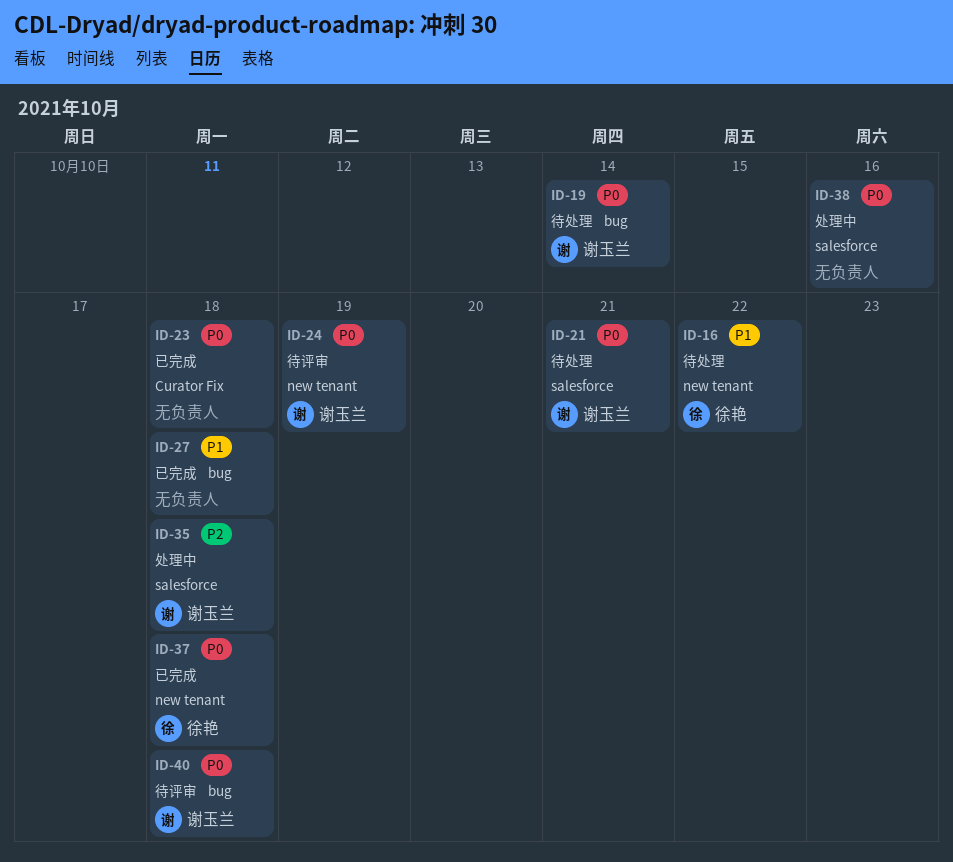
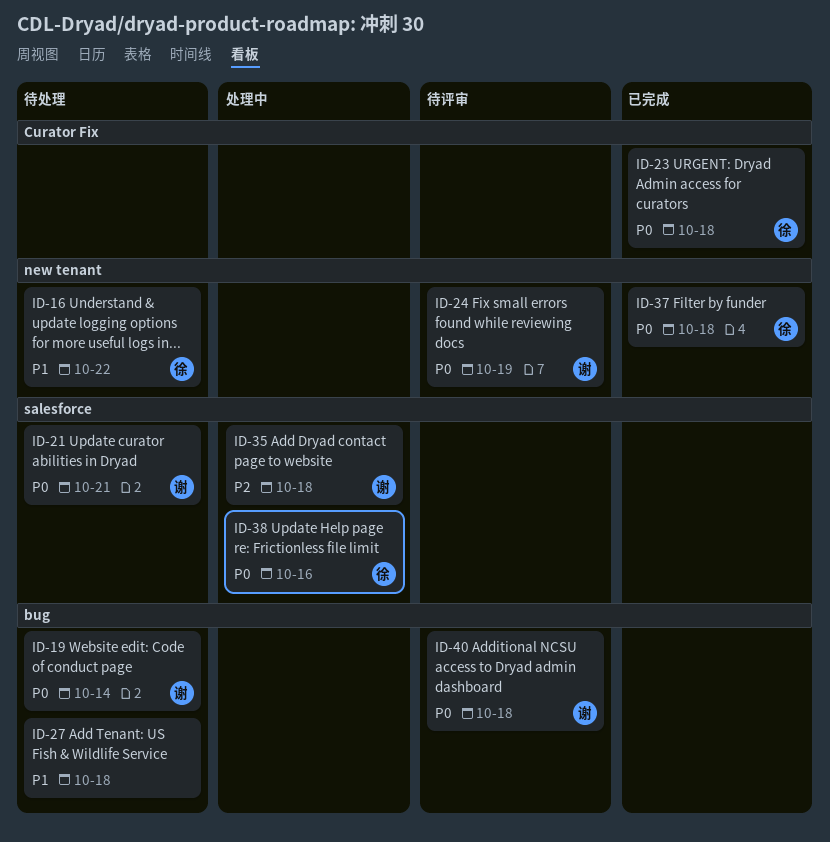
ID-23, owner: none -> 徐艳
ID-27, status: 已完成 -> 待处理
ID-38, owner: none -> 徐艳

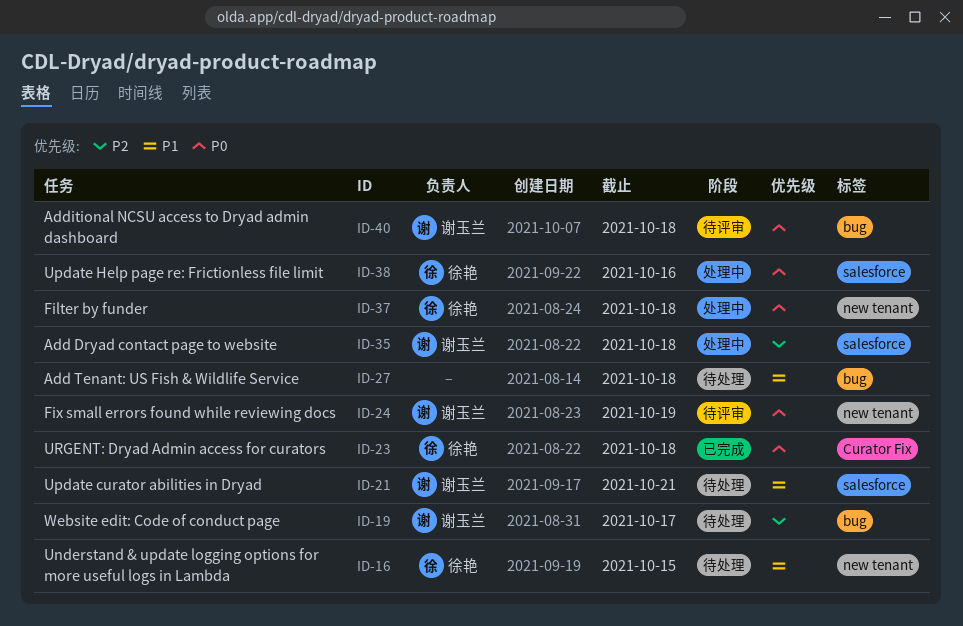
ID-16, due: Oct 22 -> Oct 15
ID-19, priority: P0 -> P2
ID-19, due: Oct 14 -> Oct 17
ID-21, priority: P0 -> P1
ID-37, status: 已完成 -> 处理中

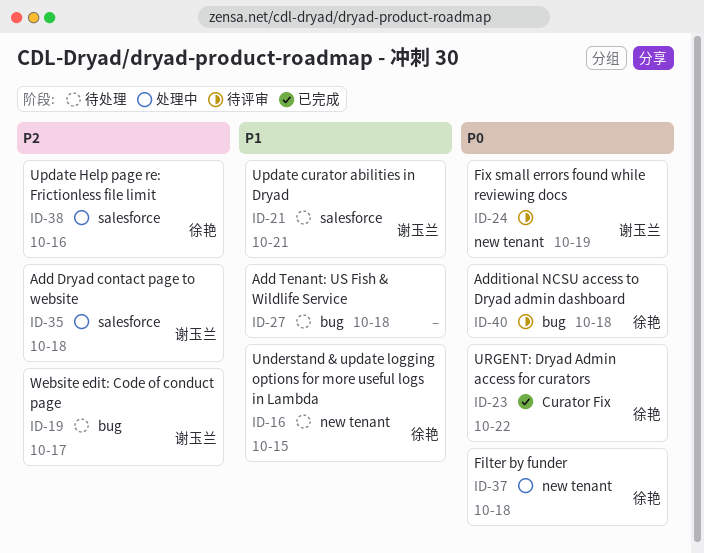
ID-23, due: Oct 18 -> Oct 22
ID-38, priority: P0 -> P2
ID-40, owner: 谢玉兰 -> 徐艳

